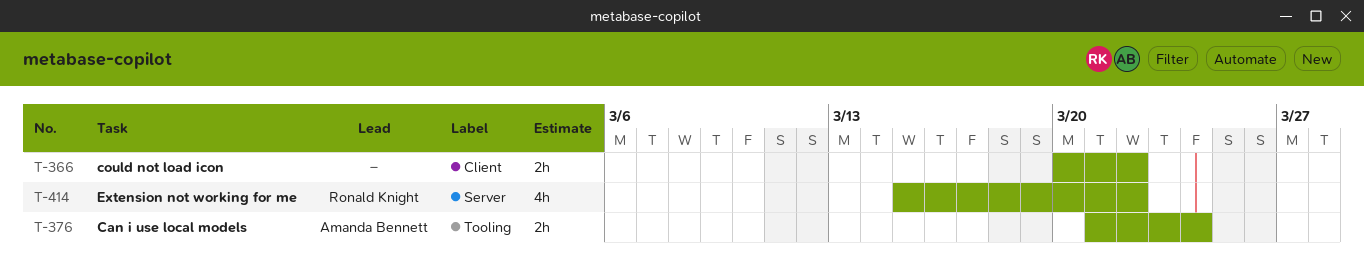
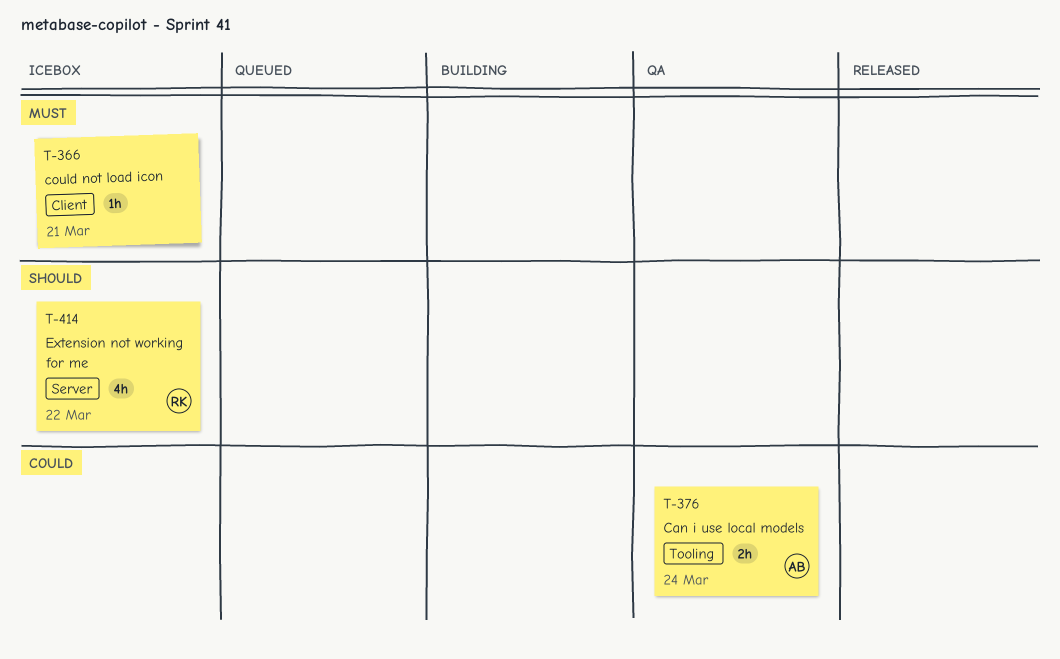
T-366, estimate: 2h -> 1h
T-366, due: Mar 22 -> Mar 21

